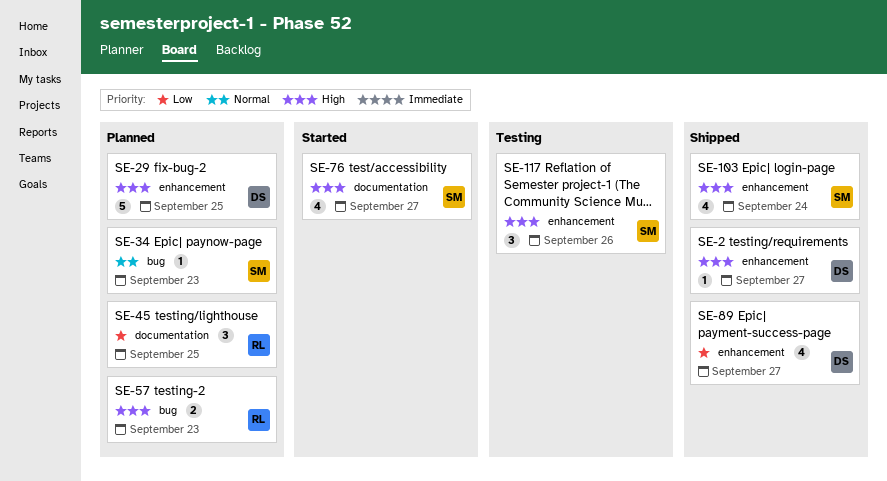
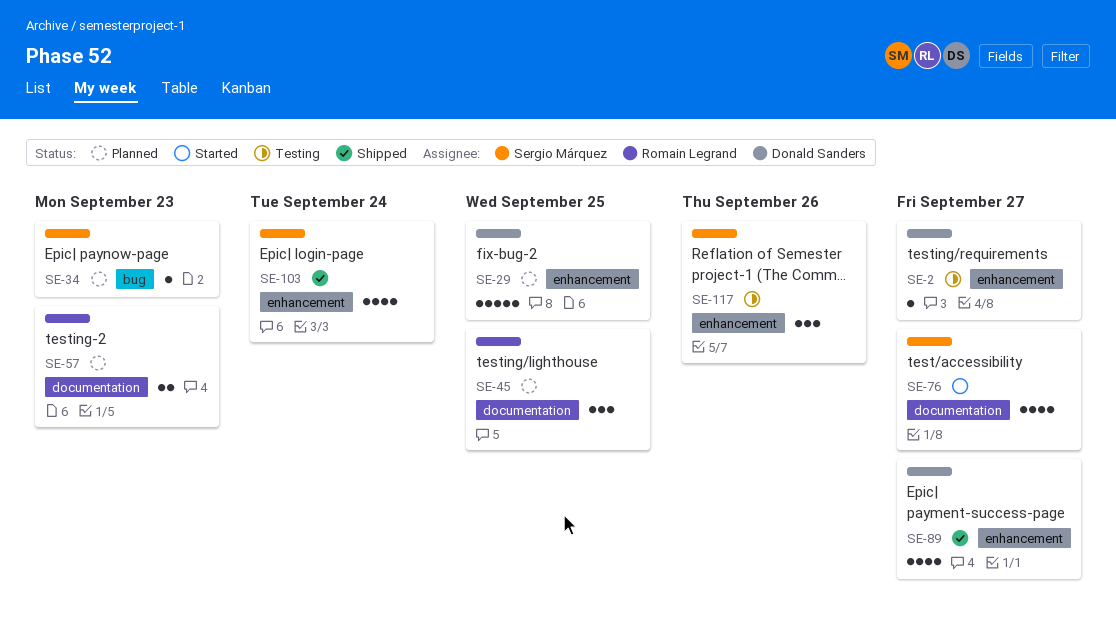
SE-2, status: Shipped -> Testing
SE-57, label: bug -> documentation

